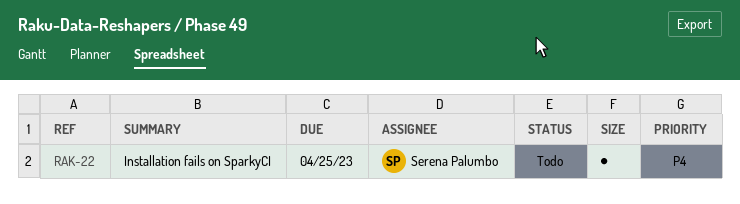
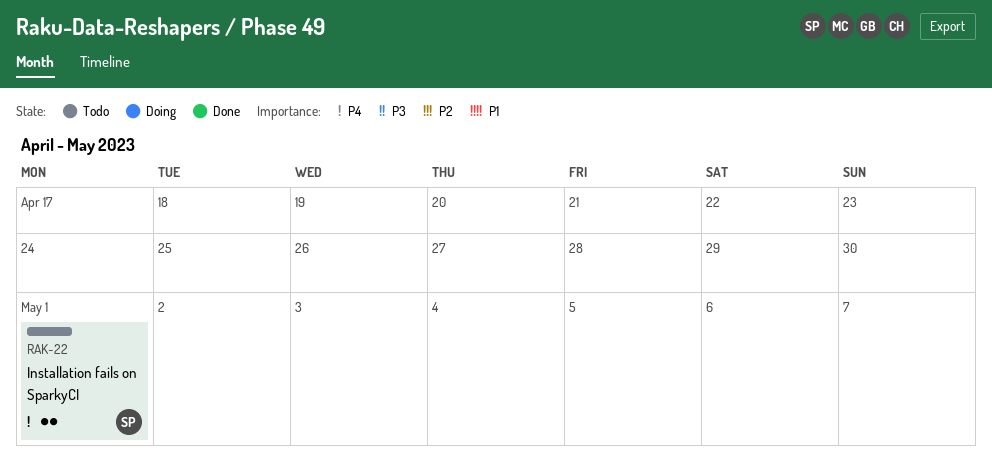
RAK-22, estimate: 1 -> 2
RAK-22, due: Apr 25 -> May 1

